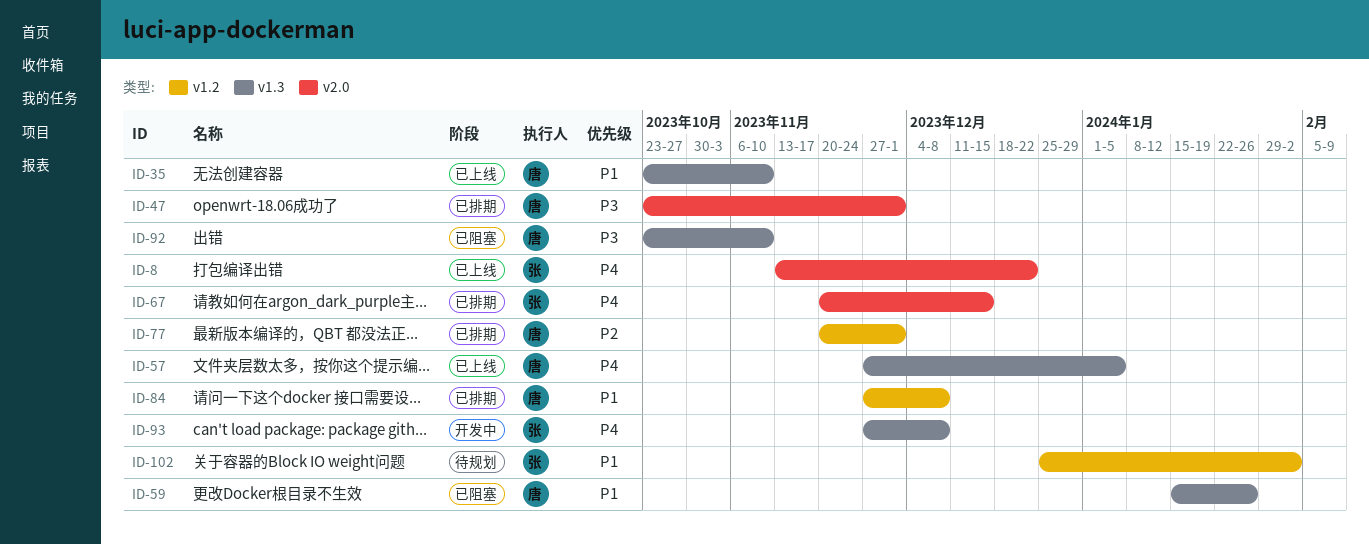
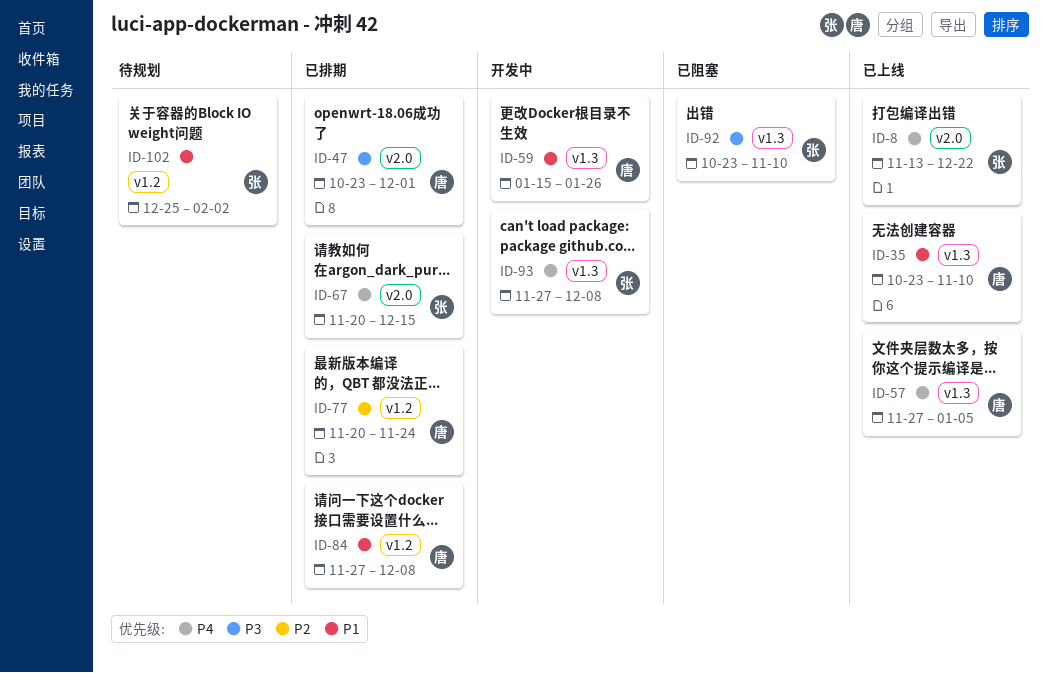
ID-59, status: 已阻塞 -> 开发中
ID-77, due: Dec 1 -> Nov 24
ID-92, owner: 唐 -> 张

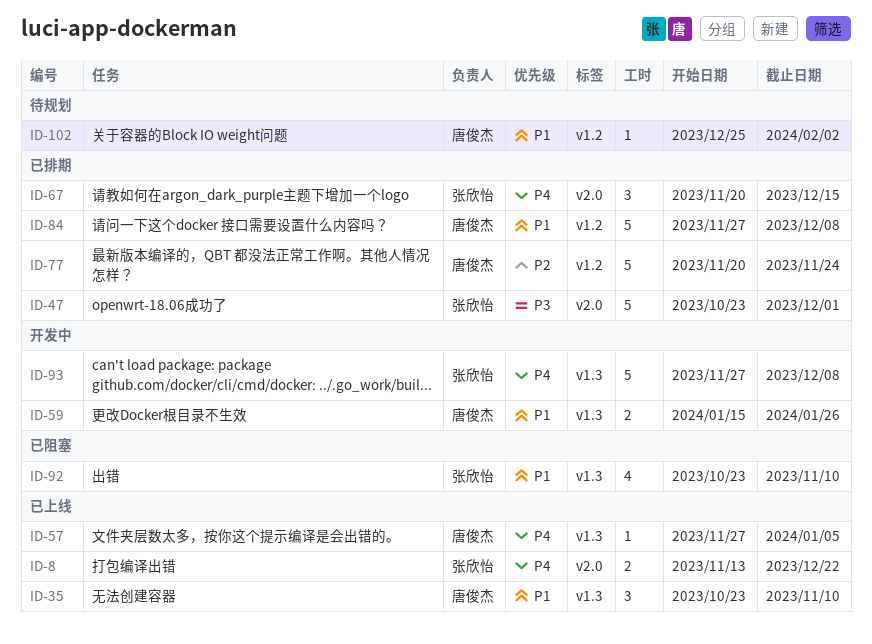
ID-47, owner: 唐俊杰 -> 张欣怡
ID-92, priority: P3 -> P1
ID-102, owner: 张欣怡 -> 唐俊杰

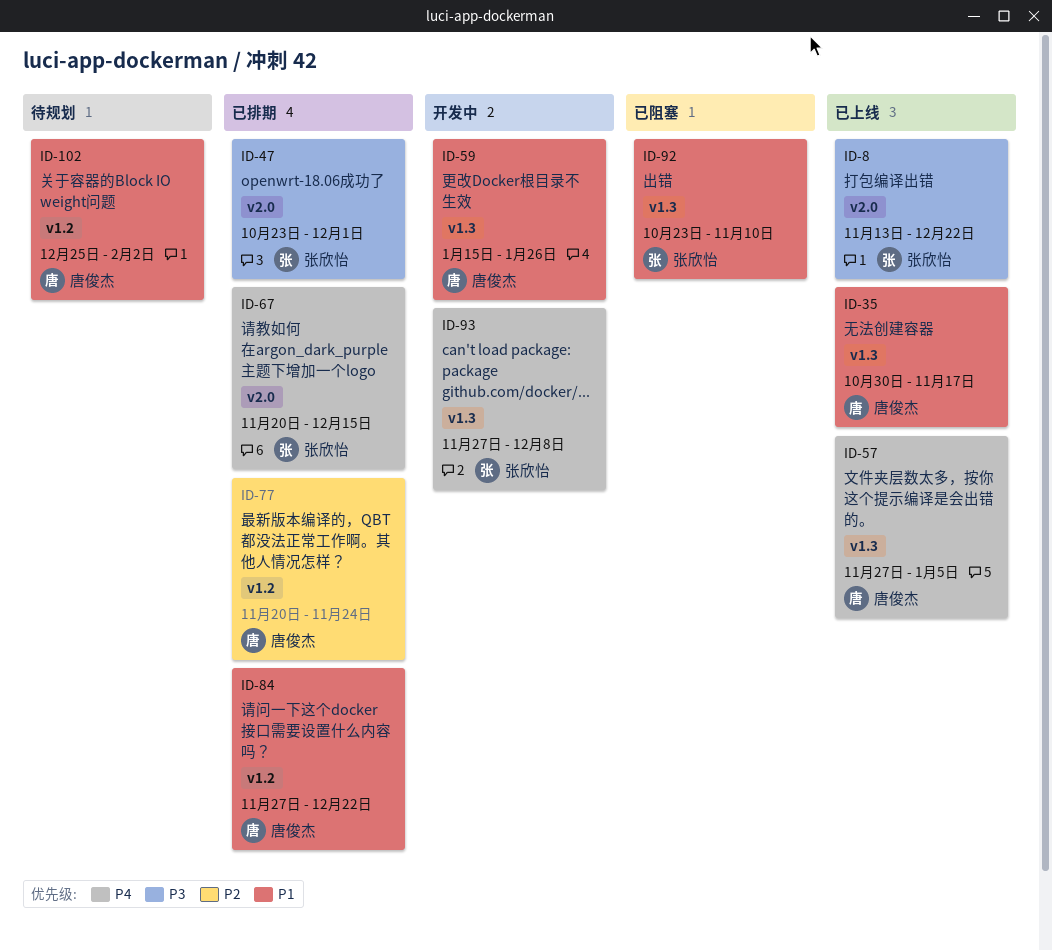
ID-8, priority: P4 -> P3
ID-35, start: Oct 23 -> Oct 30
ID-35, due: Nov 10 -> Nov 17
ID-84, due: Dec 8 -> Dec 22

